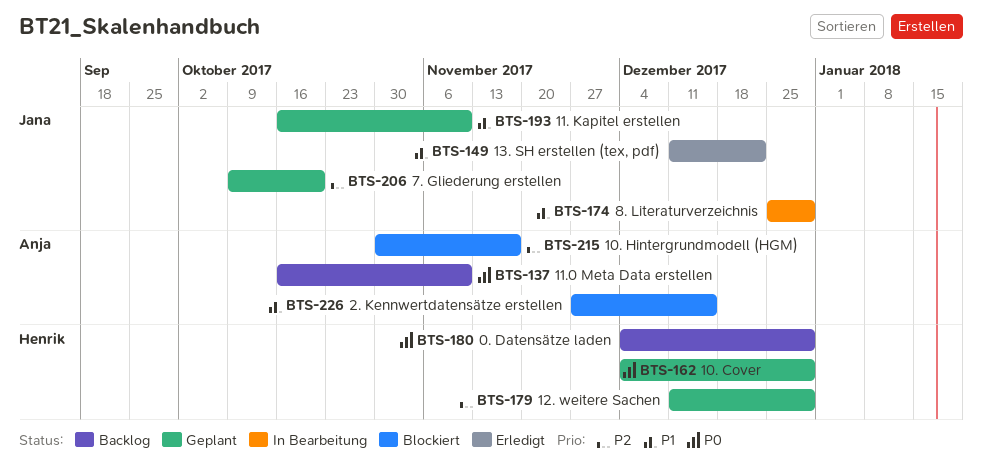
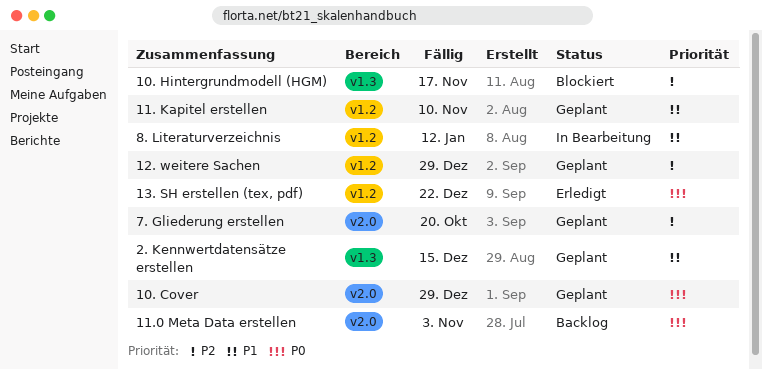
0. Datensätze laden: present -> none
11.0 Meta Data erstellen, due: Nov 10 -> Nov 3
13. SH erstellen (tex, pdf), priority: P1 -> P0
2. Kennwertdatensätze erstellen, status: Blockiert -> Geplant
8. Literaturverzeichnis, due: Dec 29 -> Jan 12

